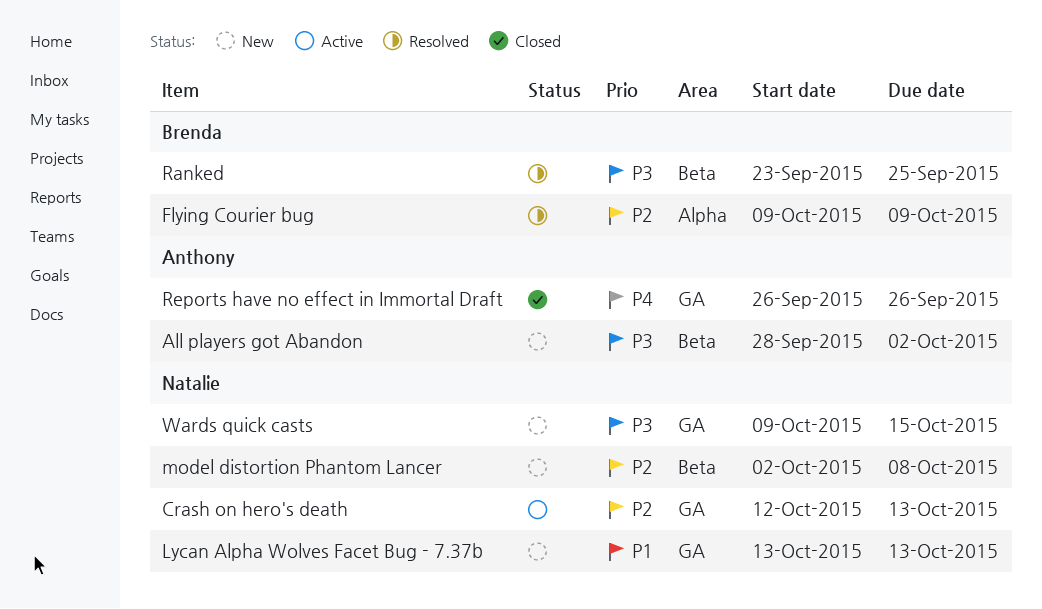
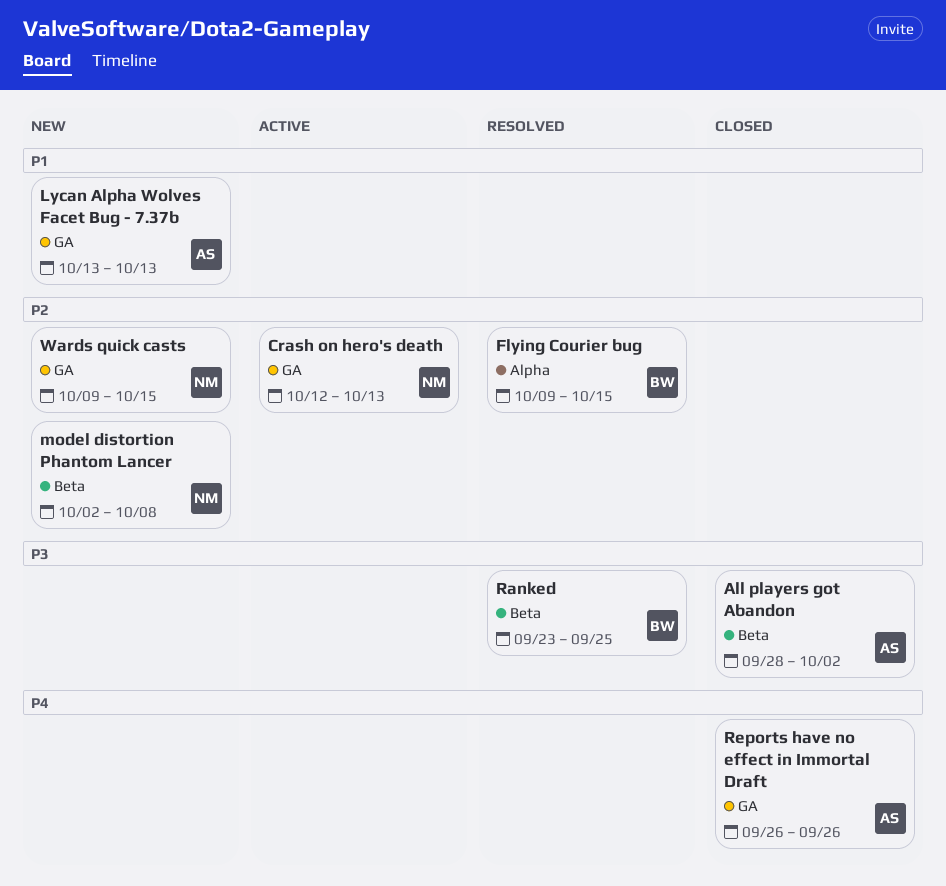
All players got Abandon, status: New -> Closed
Flying Courier bug, due: Oct 9 -> Oct 15
Lycan Alpha Wolves Facet Bug - 7.37b, owner: Natalie -> Anthony
Wards quick casts, priority: P3 -> P2

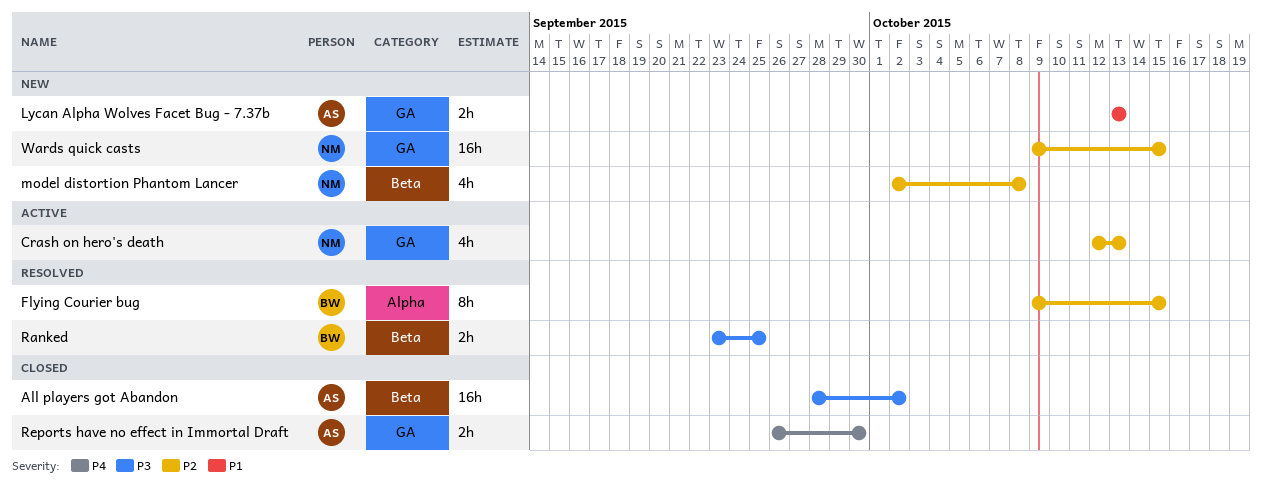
Reports have no effect in Immortal Draft, due: Sep 26 -> Sep 30

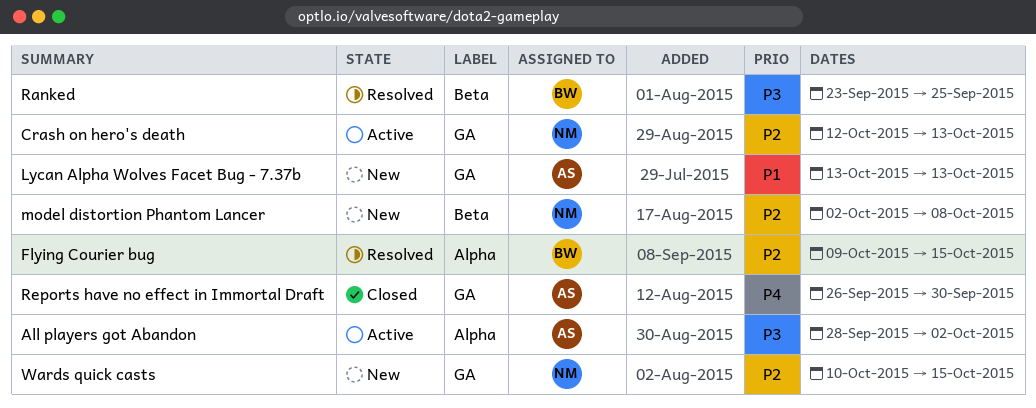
All players got Abandon, status: Closed -> Active
All players got Abandon, label: Beta -> Alpha
Wards quick casts, start: Oct 9 -> Oct 10

